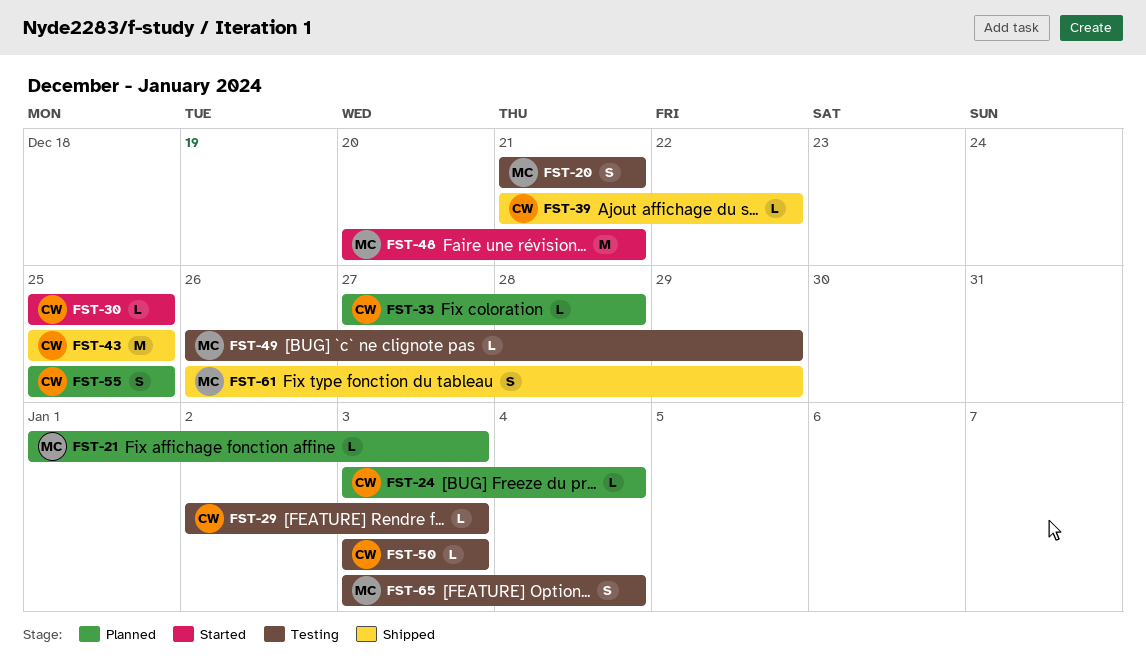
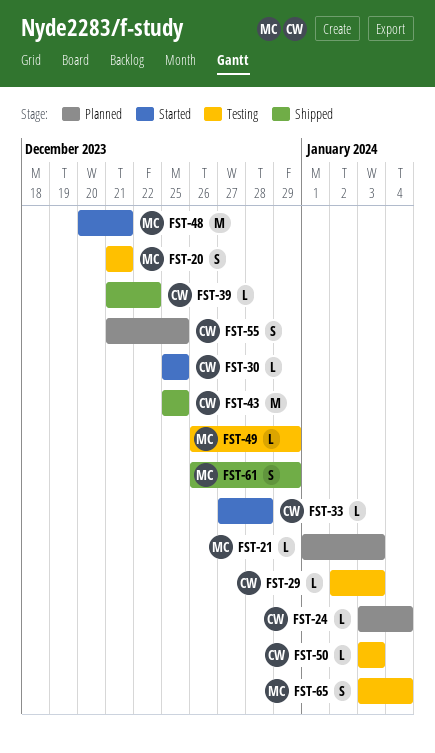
FST-33, status: Planned -> Started
FST-55, start: Dec 25 -> Dec 21

